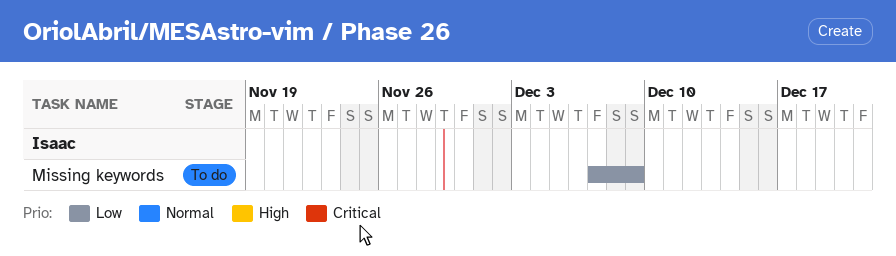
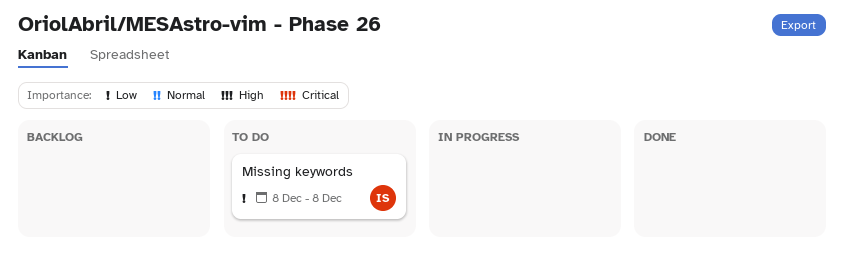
Missing keywords, start: Dec 7 -> Dec 8
Missing keywords, due: Dec 9 -> Dec 8

